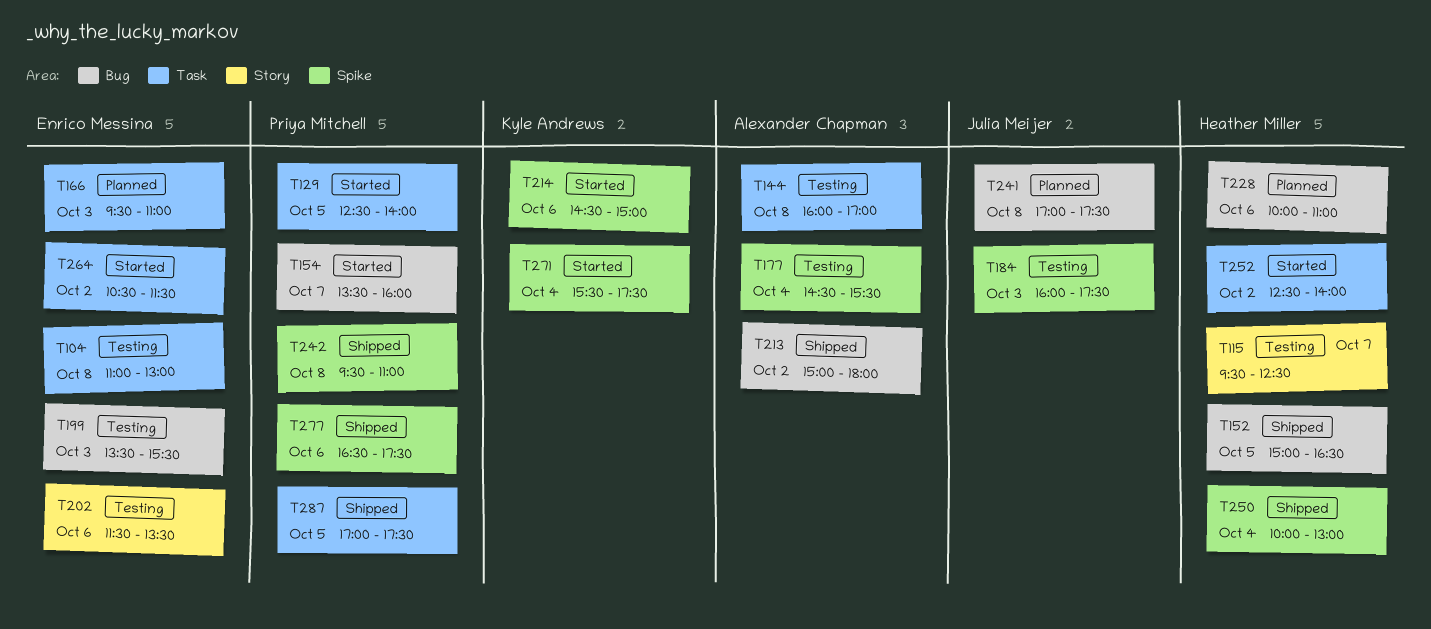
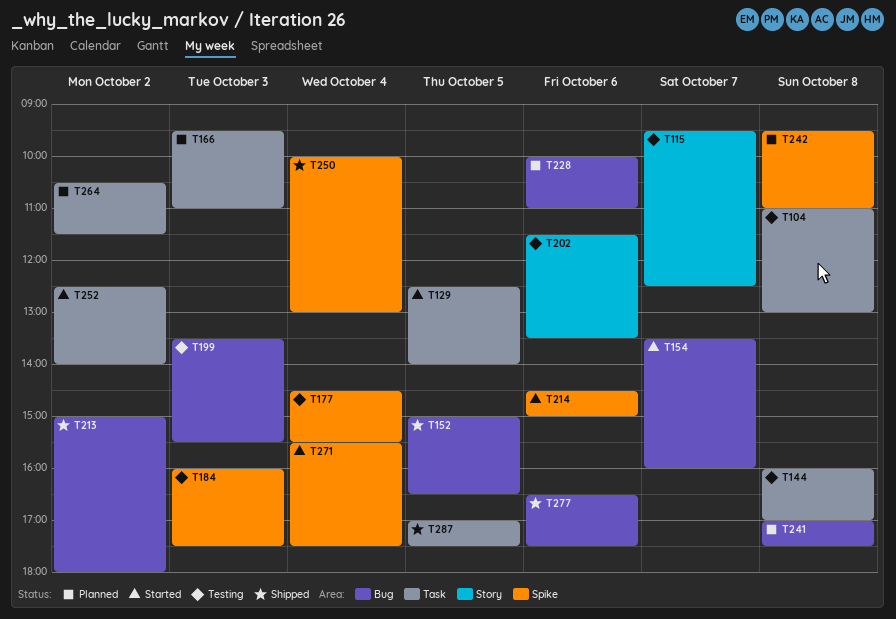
T242, status: Shipped -> Planned
T264, status: Started -> Planned
T277, label: Spike -> Bug

